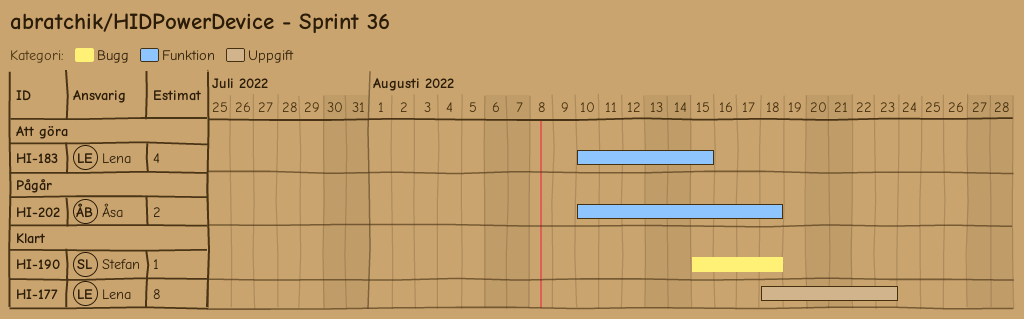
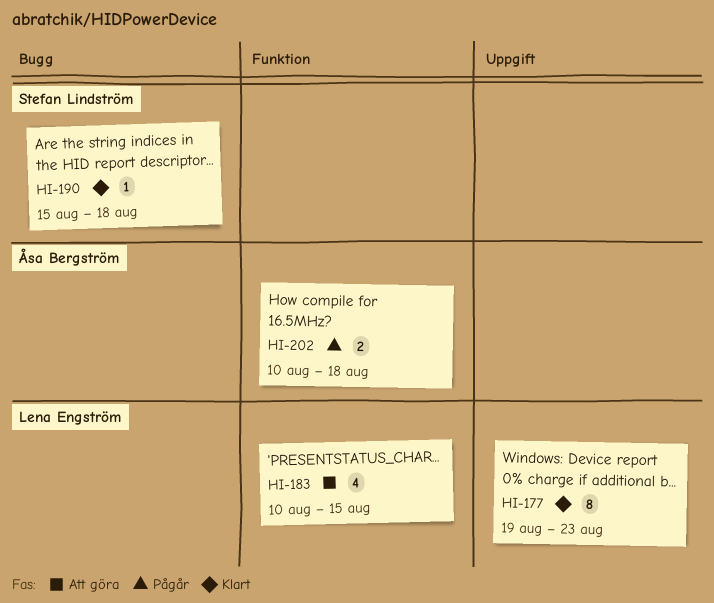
HI-177, start: Aug 18 -> Aug 19

